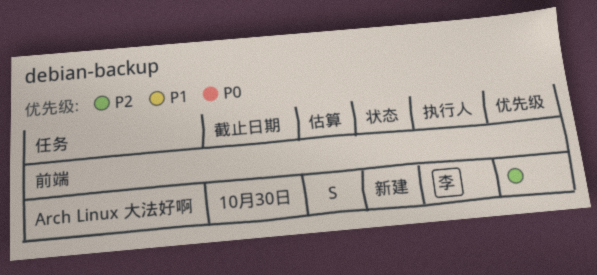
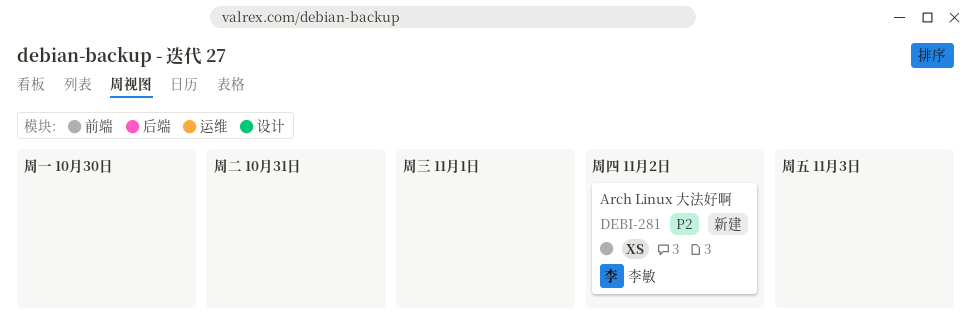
Arch Linux 大法好啊, estimate: S -> XS
Arch Linux 大法好啊, due: Oct 30 -> Nov 2

